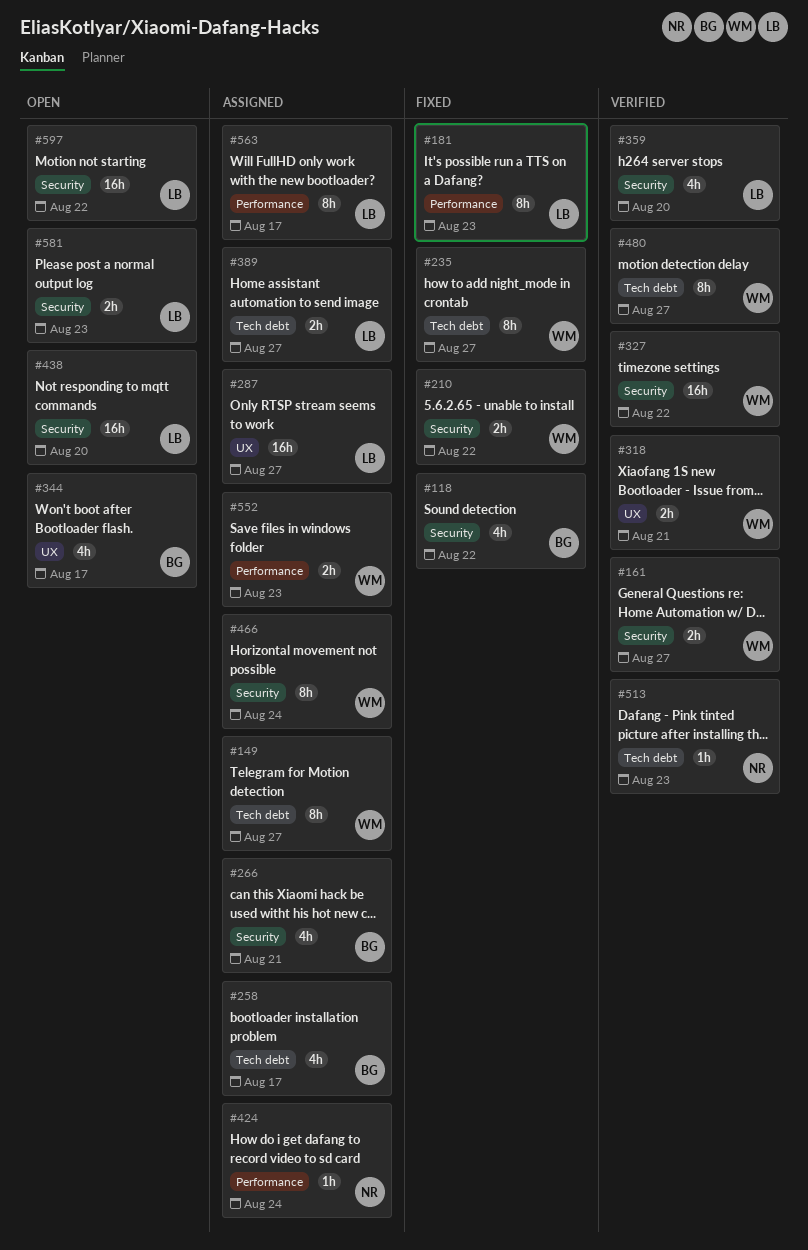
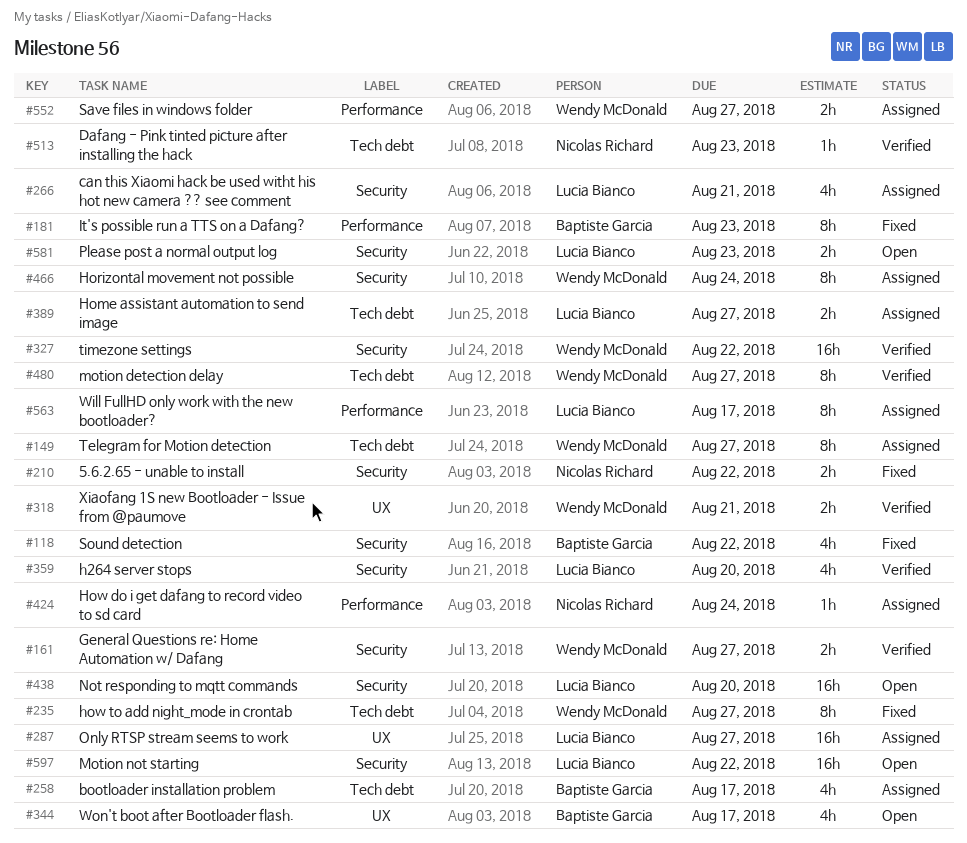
#181, owner: Lucia Bianco -> Baptiste Garcia
#210, owner: Wendy McDonald -> Nicolas Richard
#266, owner: Baptiste Garcia -> Lucia Bianco
#552, due: Aug 23 -> Aug 27

